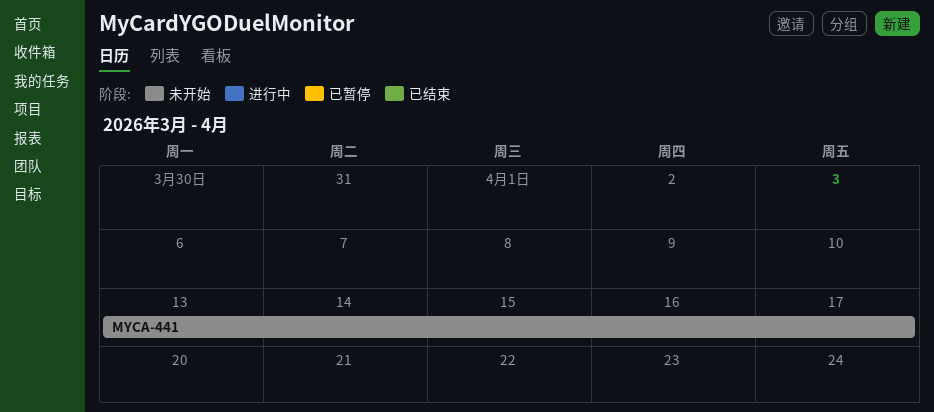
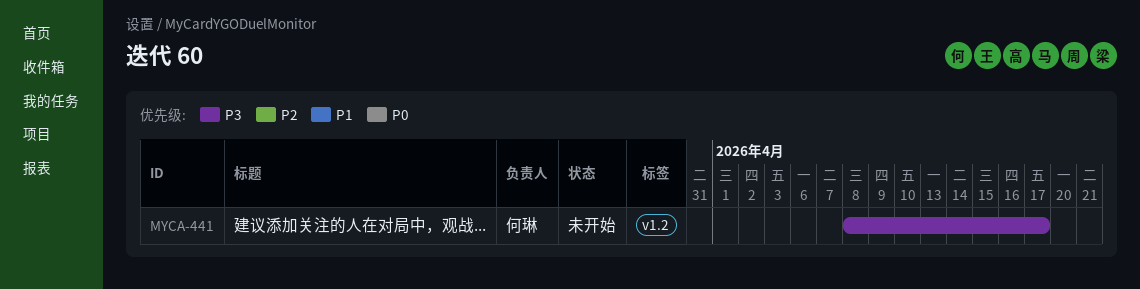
MYCA-441, start: Apr 13 -> Apr 8

